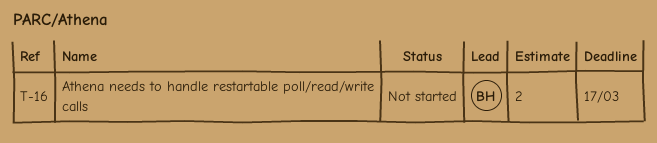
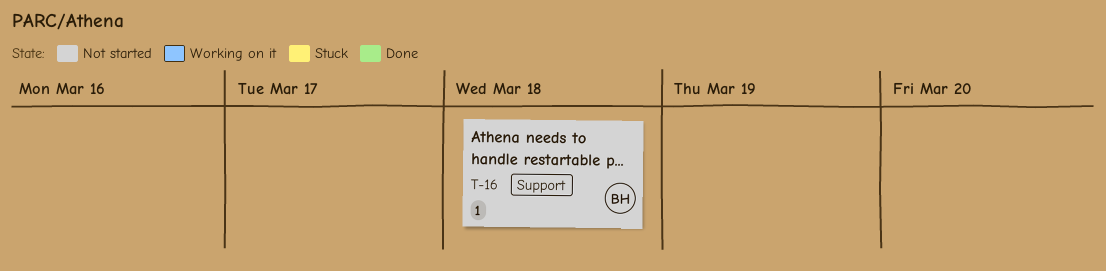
T-16, estimate: 2 -> 1
T-16, due: Mar 17 -> Mar 18

